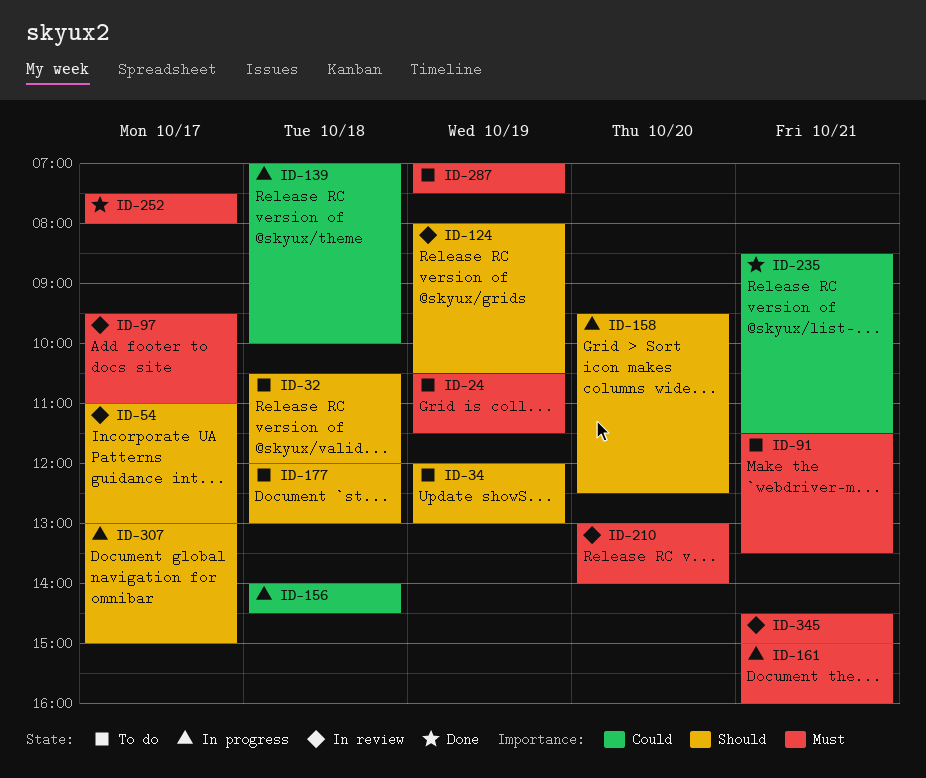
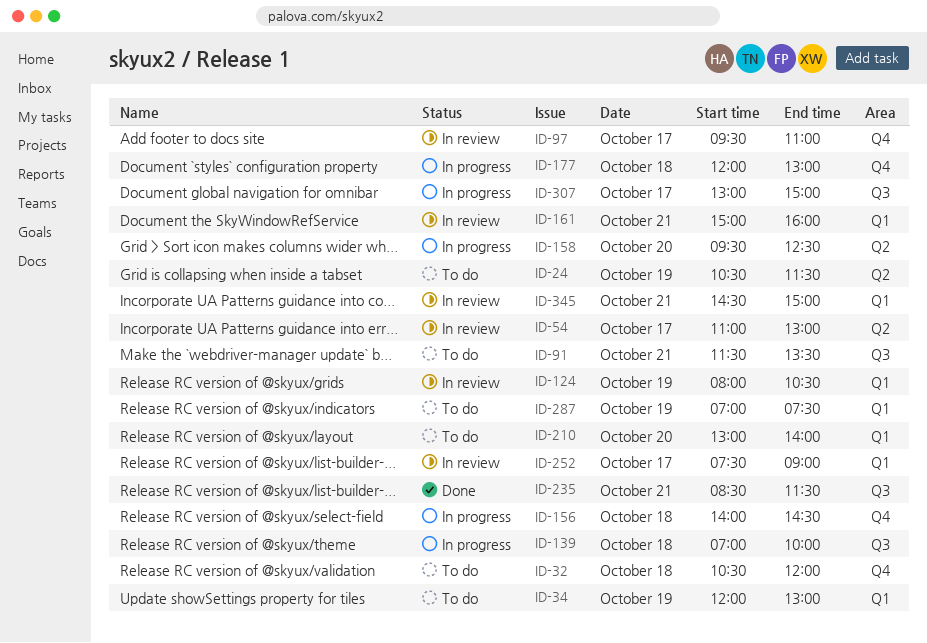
ID-161, status: In progress -> In review
ID-177, status: To do -> In progress
ID-210, status: In review -> To do
ID-252, status: Done -> In review
ID-252, ends: 08:00 -> 09:00

